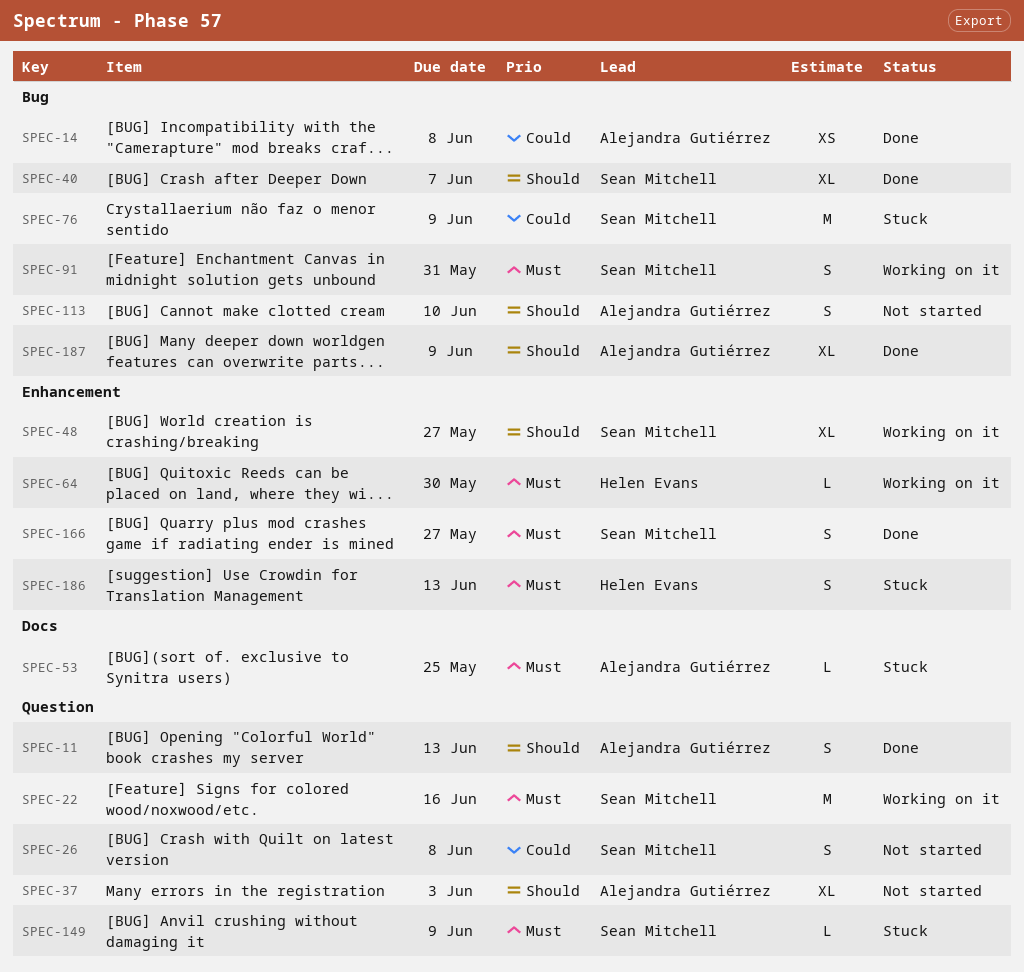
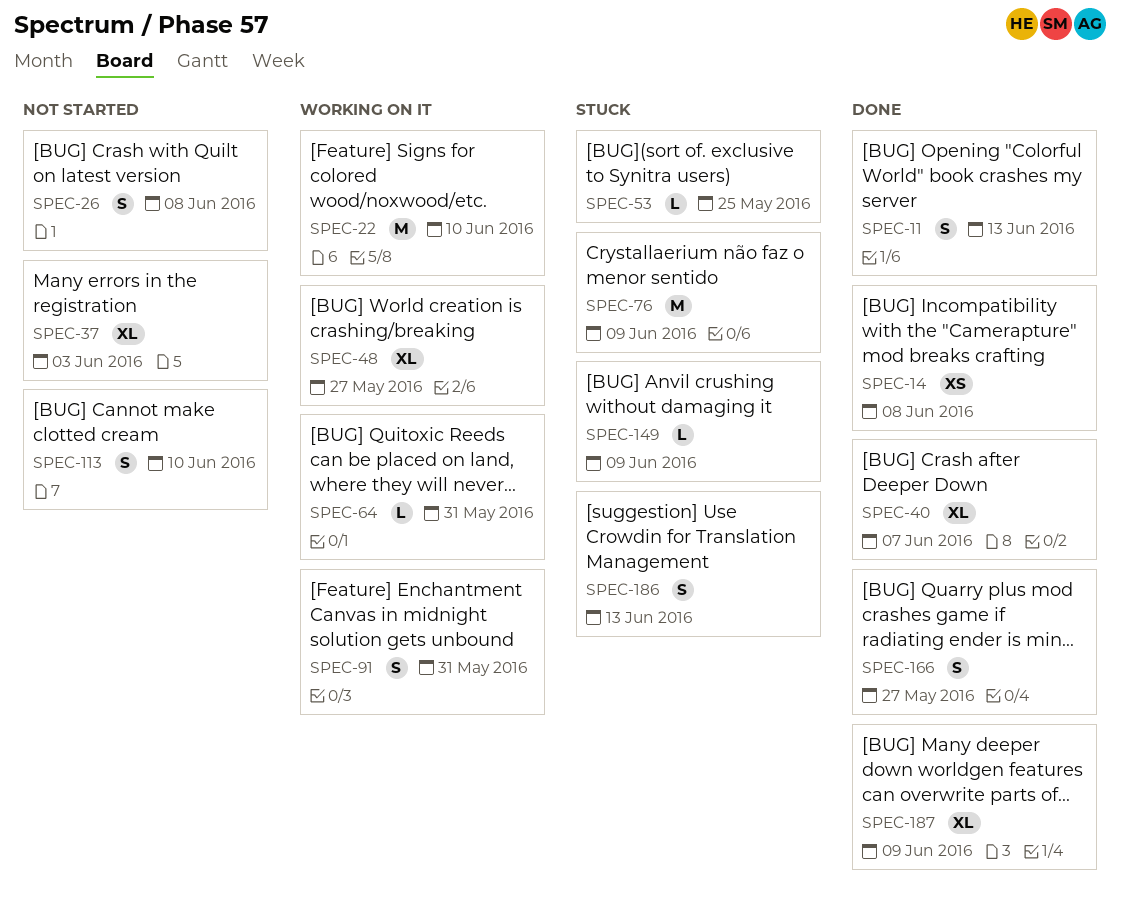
SPEC-22, due: Jun 16 -> Jun 10
SPEC-64, due: May 30 -> May 31

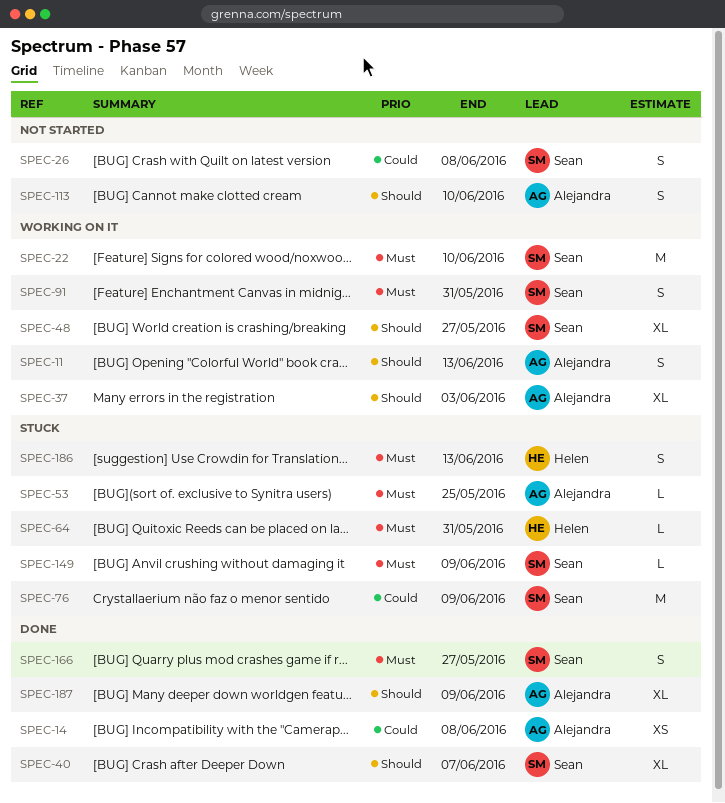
SPEC-11, status: Done -> Working on it
SPEC-37, status: Not started -> Working on it
SPEC-64, status: Working on it -> Stuck

